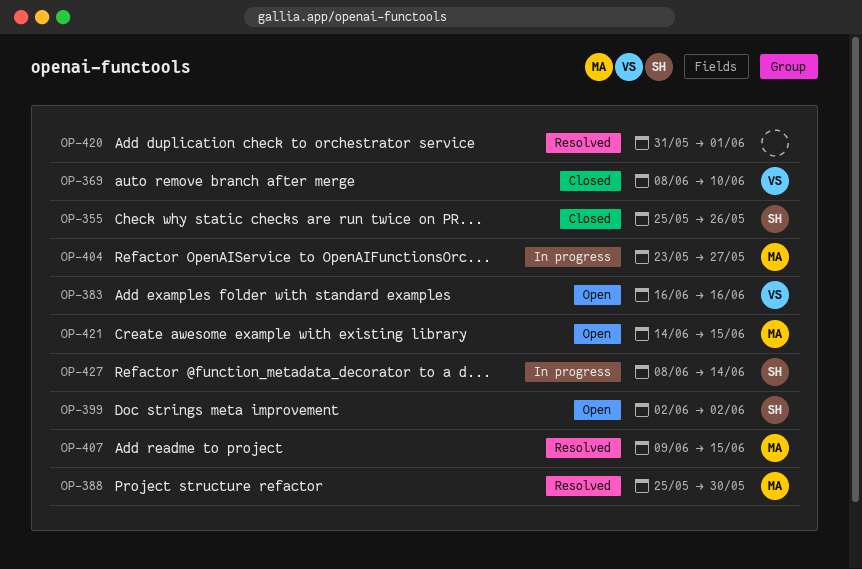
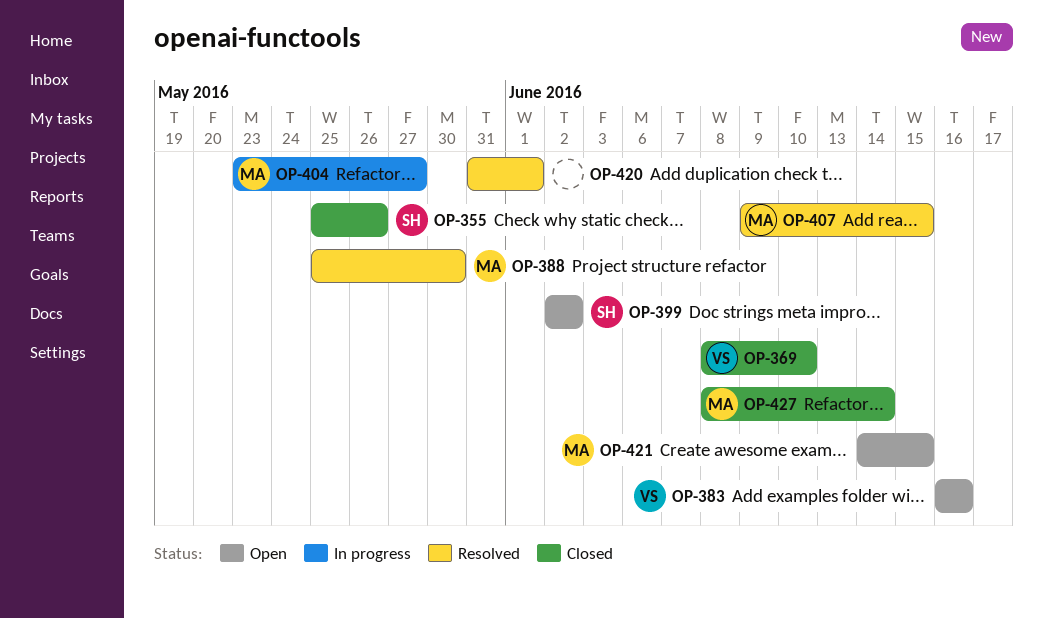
OP-427, status: In progress -> Closed
OP-427, owner: SH -> MA

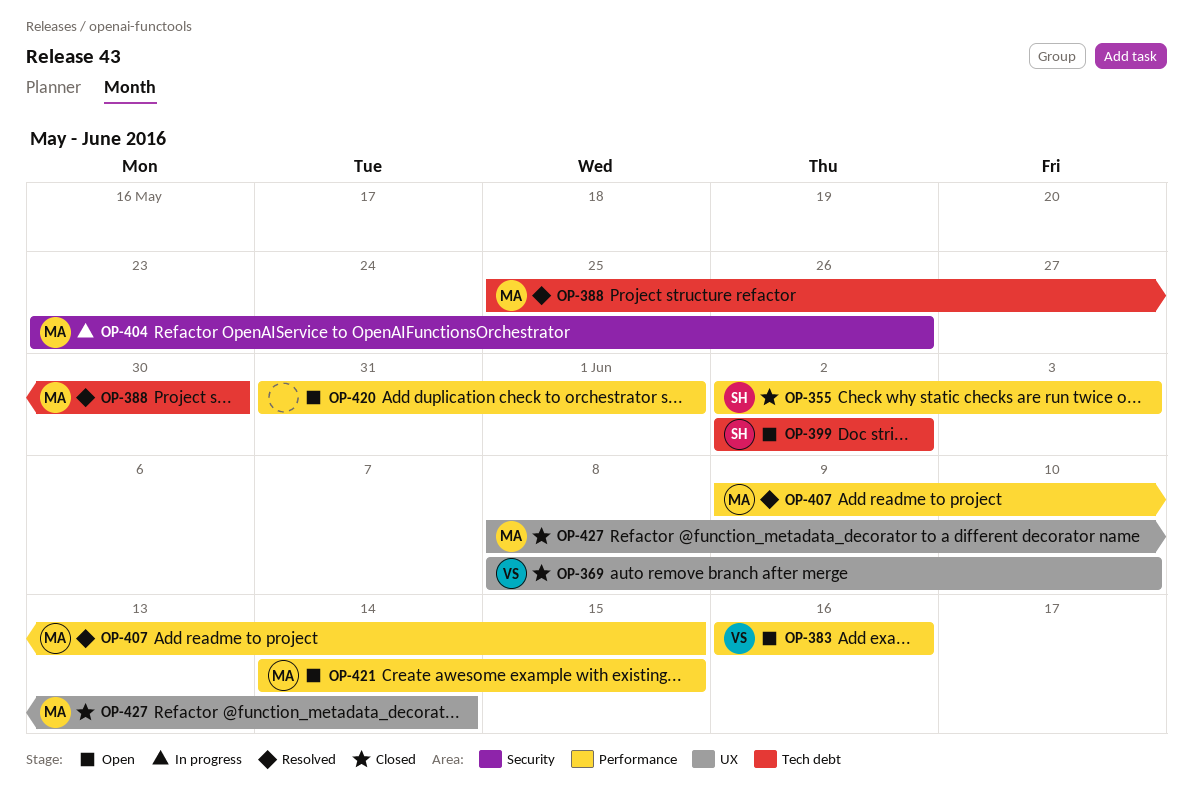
OP-355, start: May 25 -> Jun 2
OP-355, due: May 26 -> Jun 3
OP-404, due: May 27 -> May 26
OP-420, status: Resolved -> Open

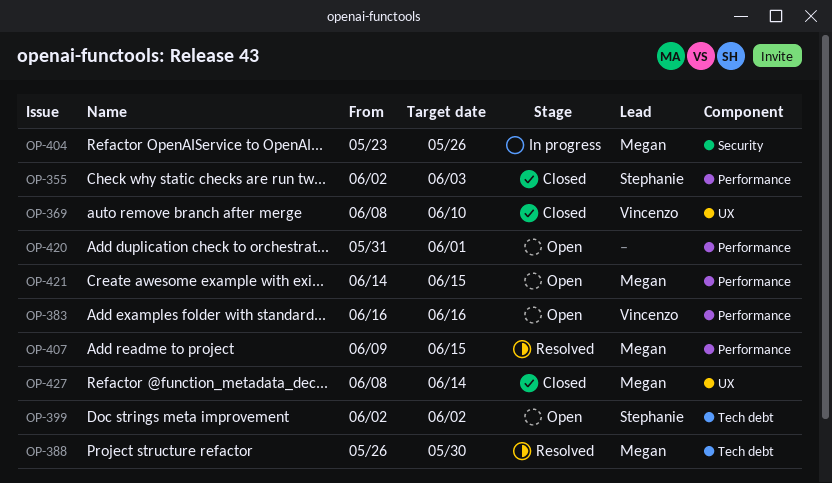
OP-388, start: May 25 -> May 26

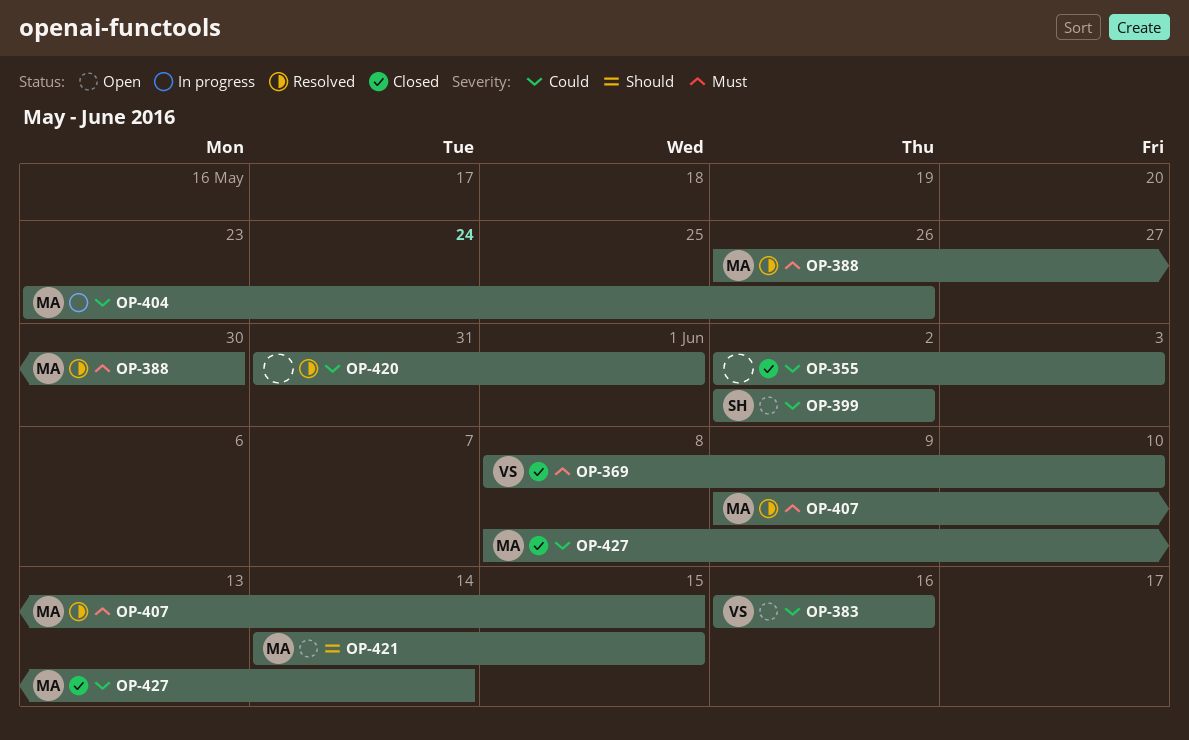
OP-355, owner: Stephanie -> none
OP-420, status: Open -> Resolved

